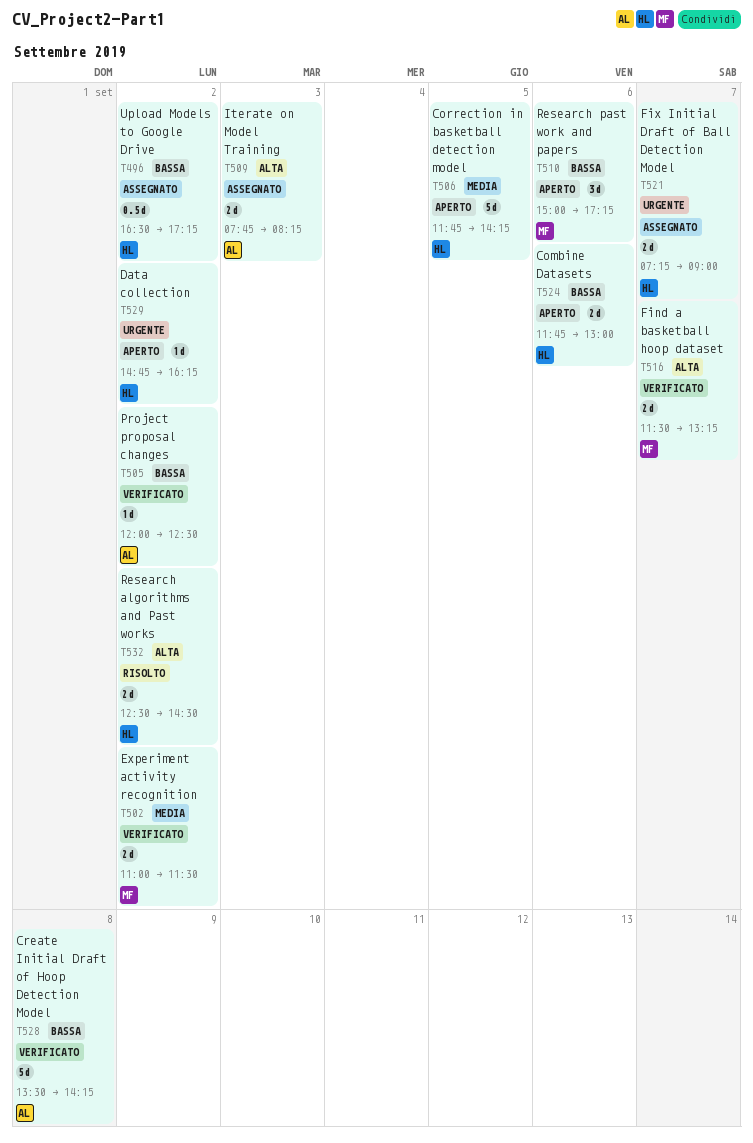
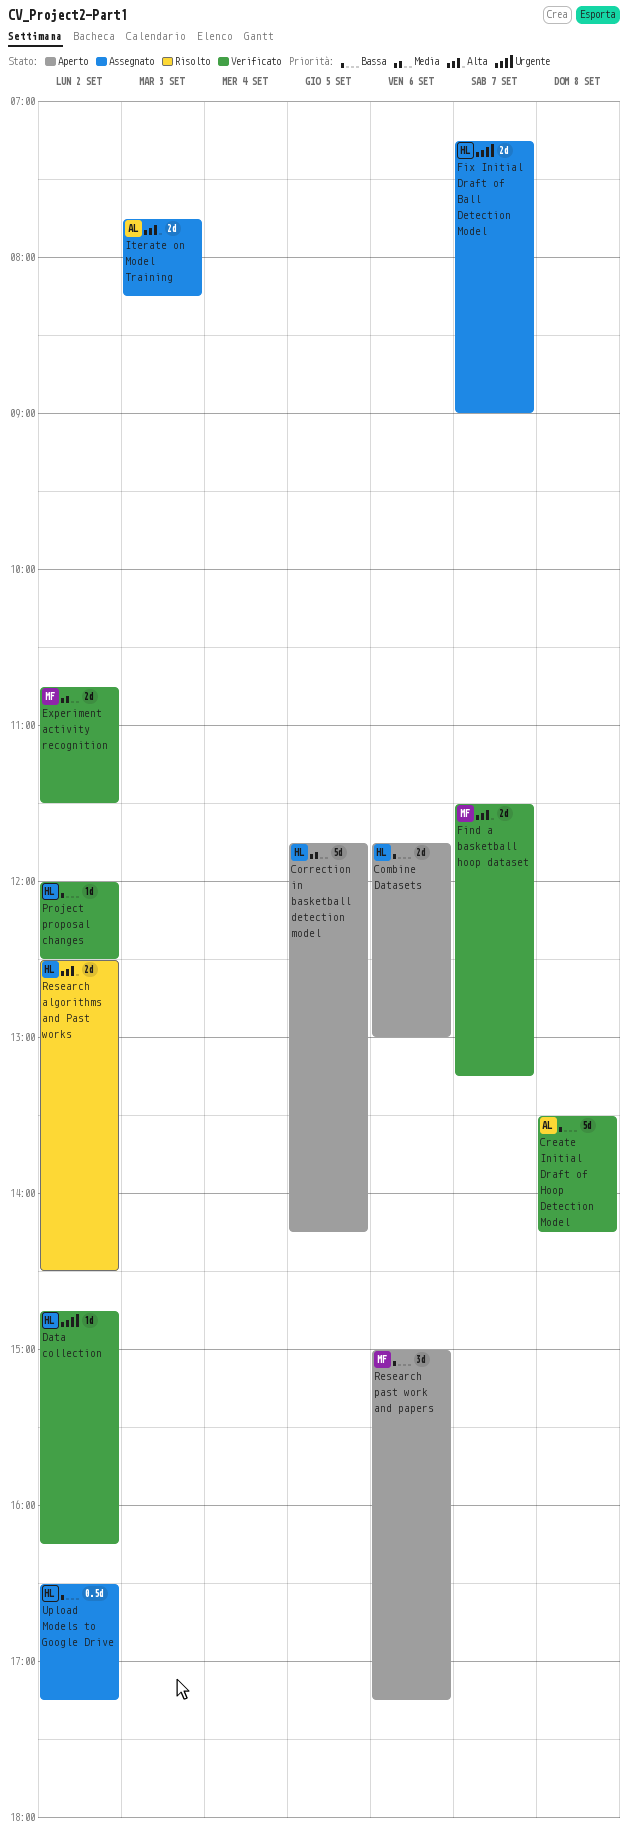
Data collection, status: Aperto -> Verificato
Experiment activity recognition, begins: 11:00 -> 10:45
Project proposal changes, owner: AL -> HL

